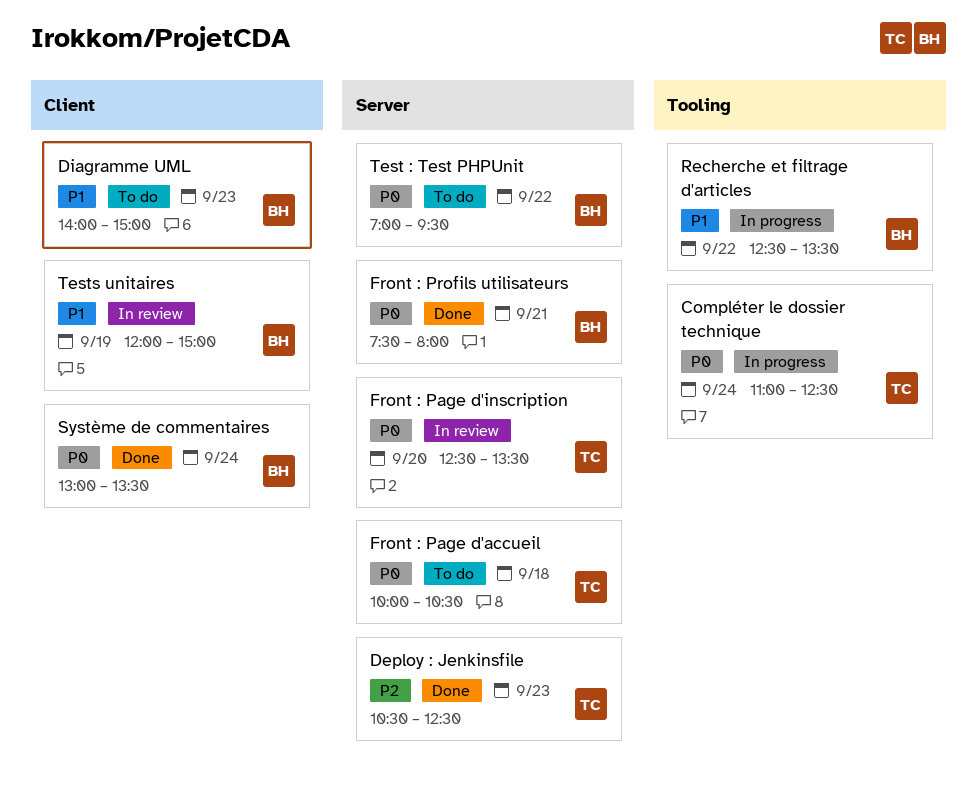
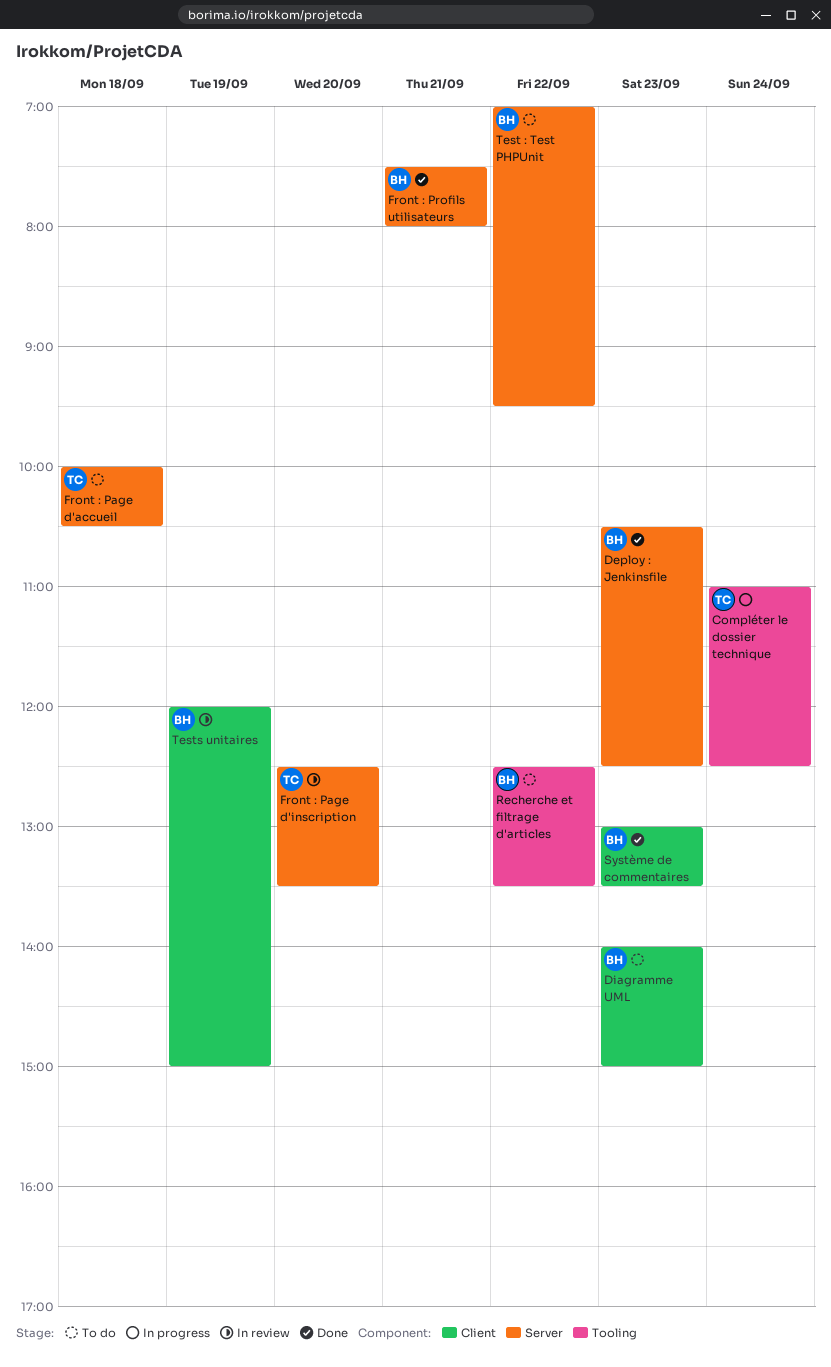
Deploy : Jenkinsfile, owner: TC -> BH
Recherche et filtrage d'articles, status: In progress -> To do
Système de commentaires, day: Sep 24 -> Sep 23

